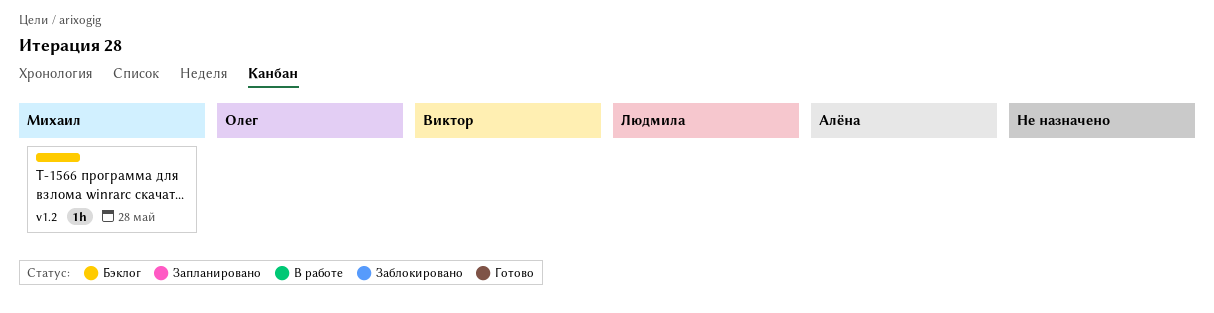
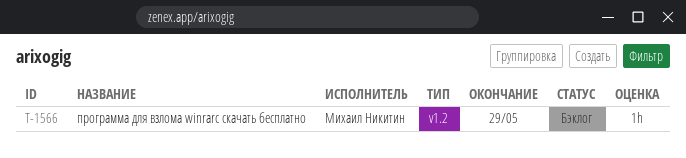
T-1566, due: May 28 -> May 29

